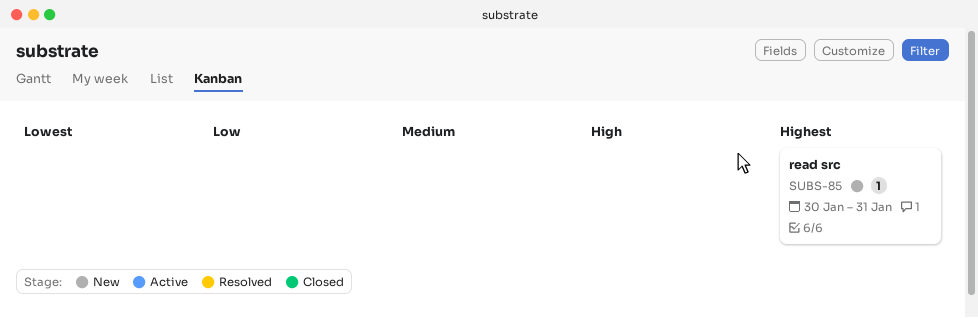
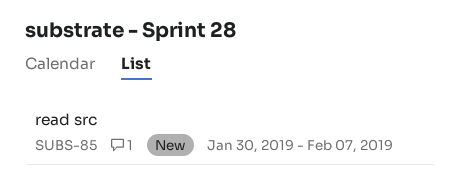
SUBS-85, due: Jan 31 -> Feb 7

